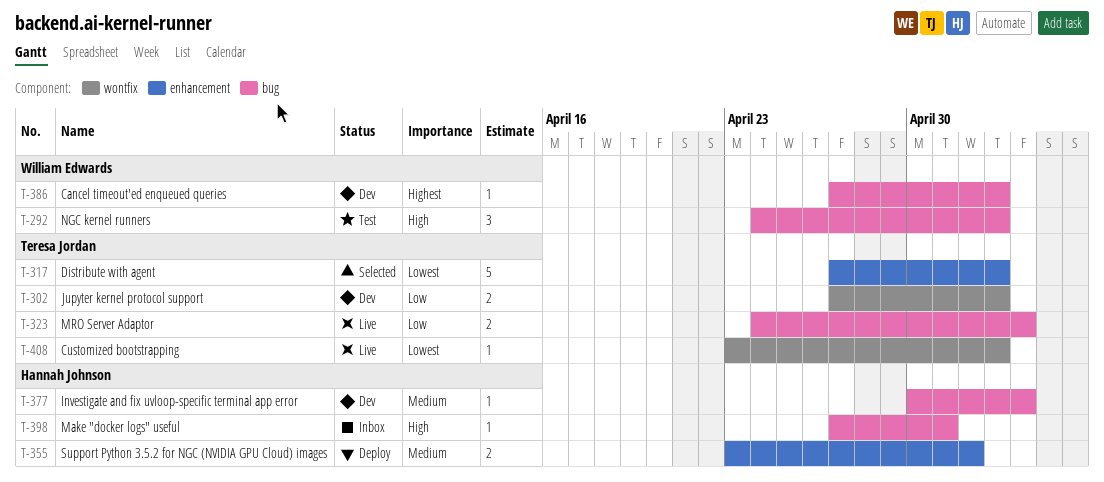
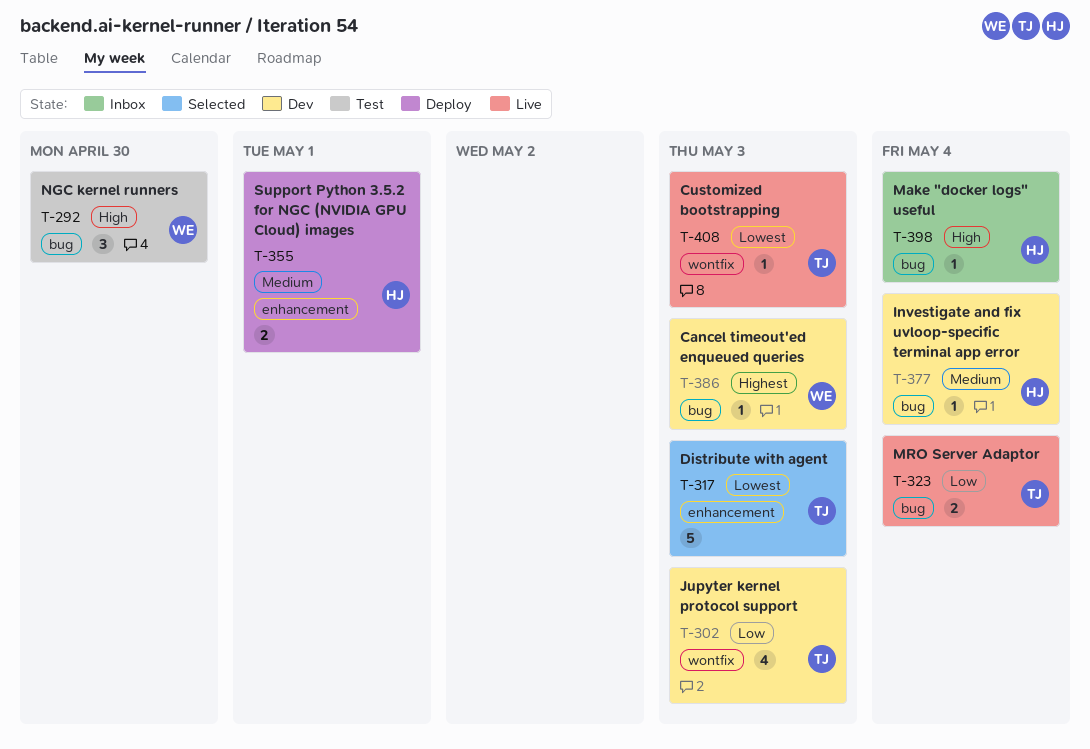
T-292, due: May 3 -> Apr 30
T-302, estimate: 2 -> 4
T-355, due: May 2 -> May 1
T-398, due: May 1 -> May 4

